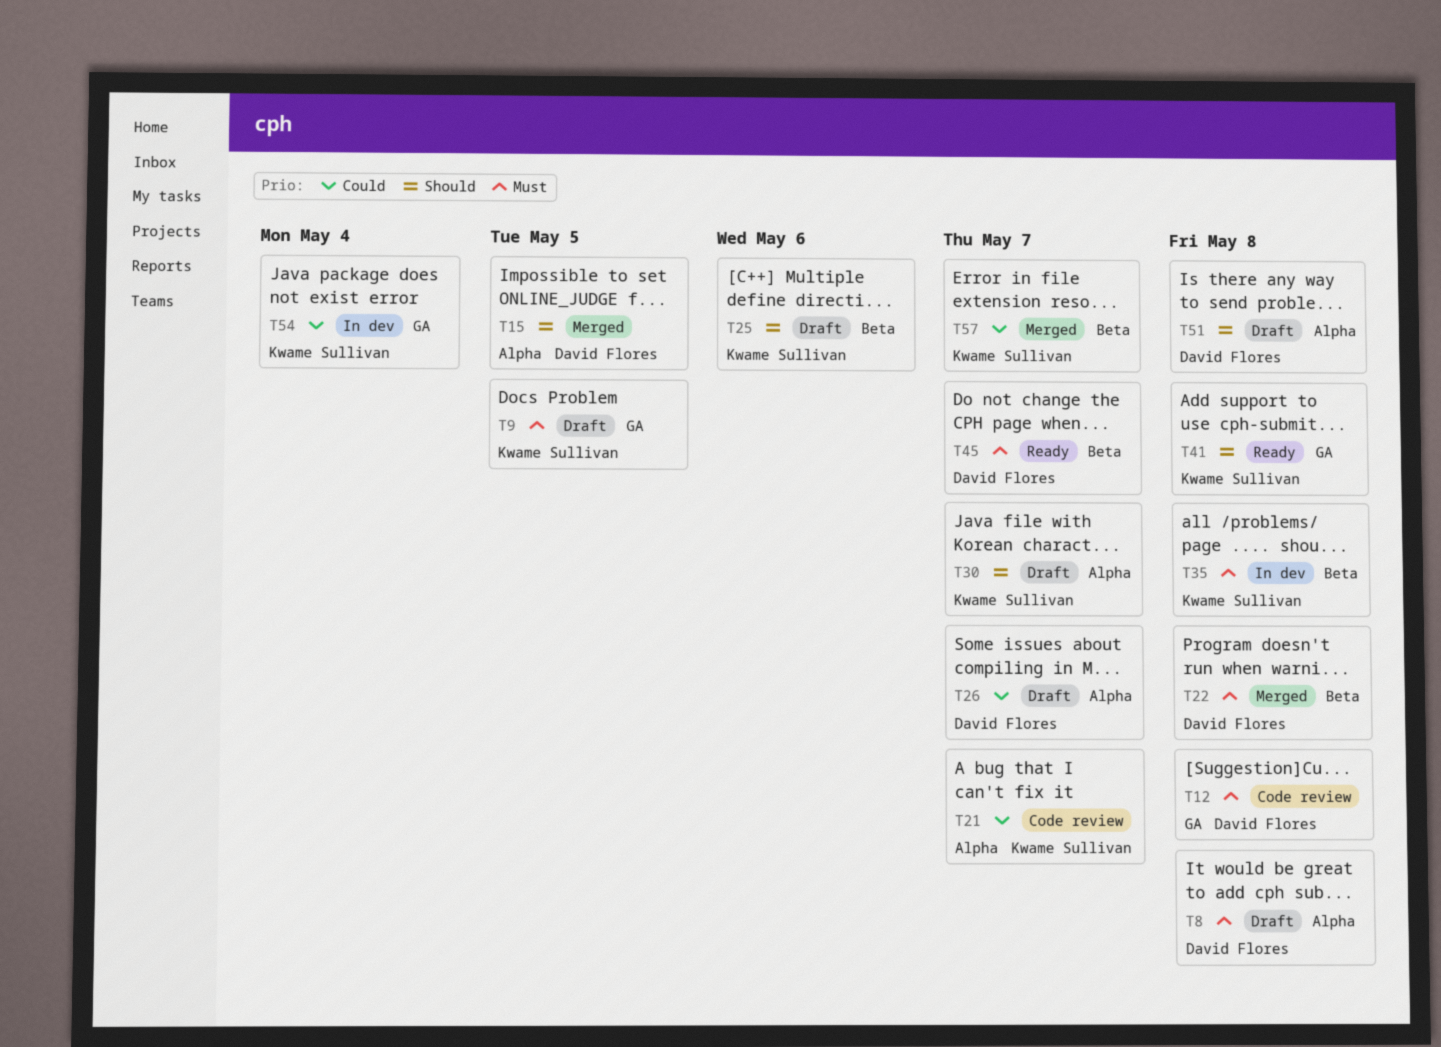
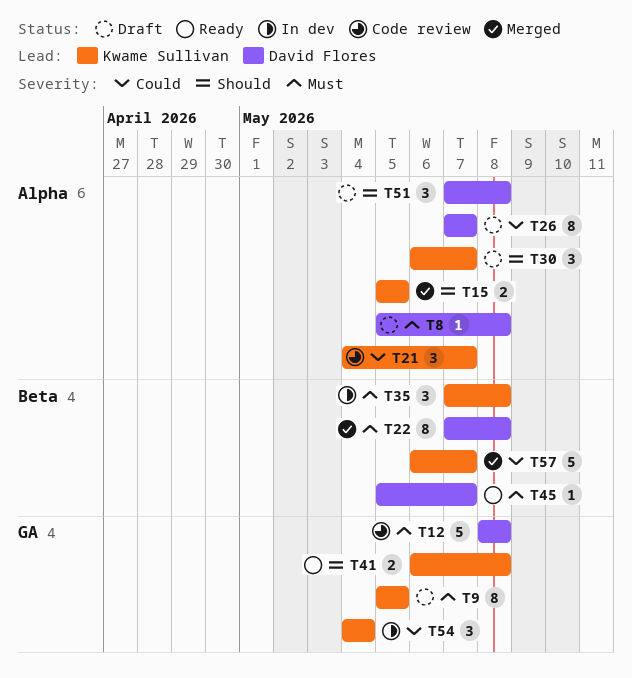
T15, owner: David Flores -> Kwame Sullivan
T25: present -> none

